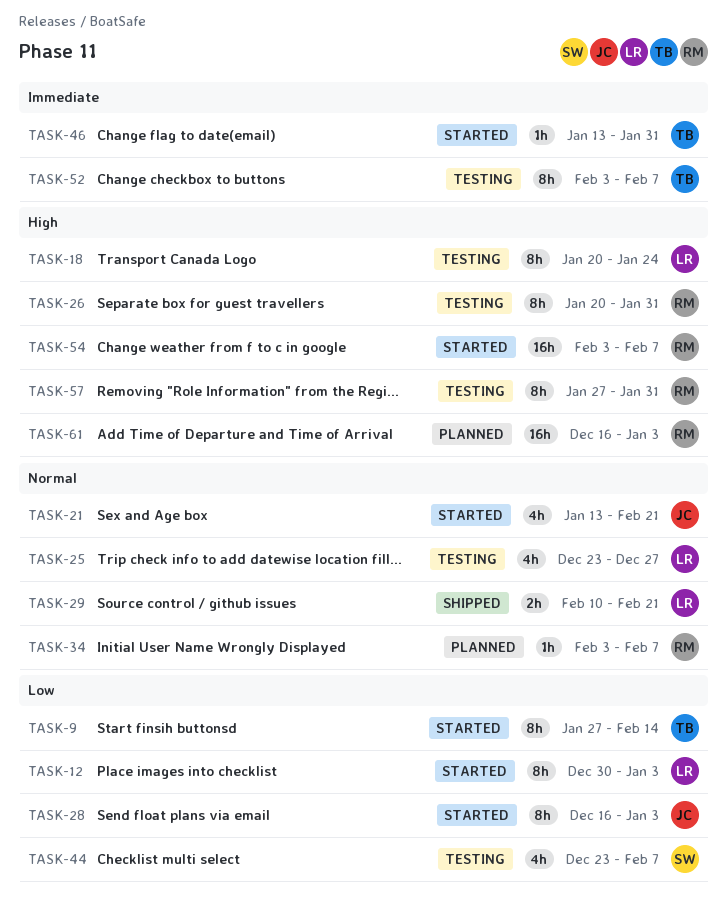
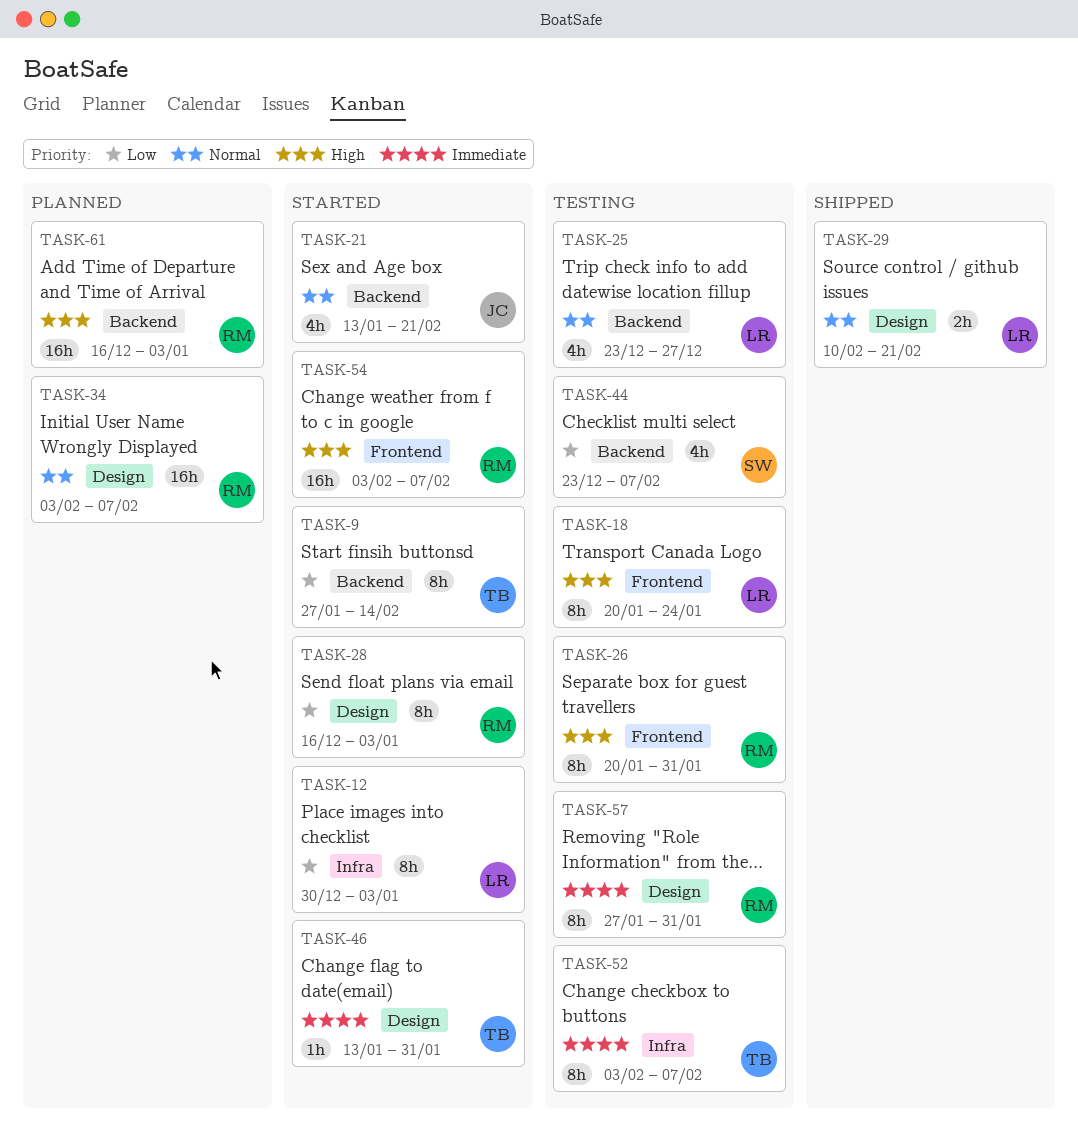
TASK-28, owner: JC -> RM
TASK-34, estimate: 1h -> 16h
TASK-57, priority: High -> Immediate

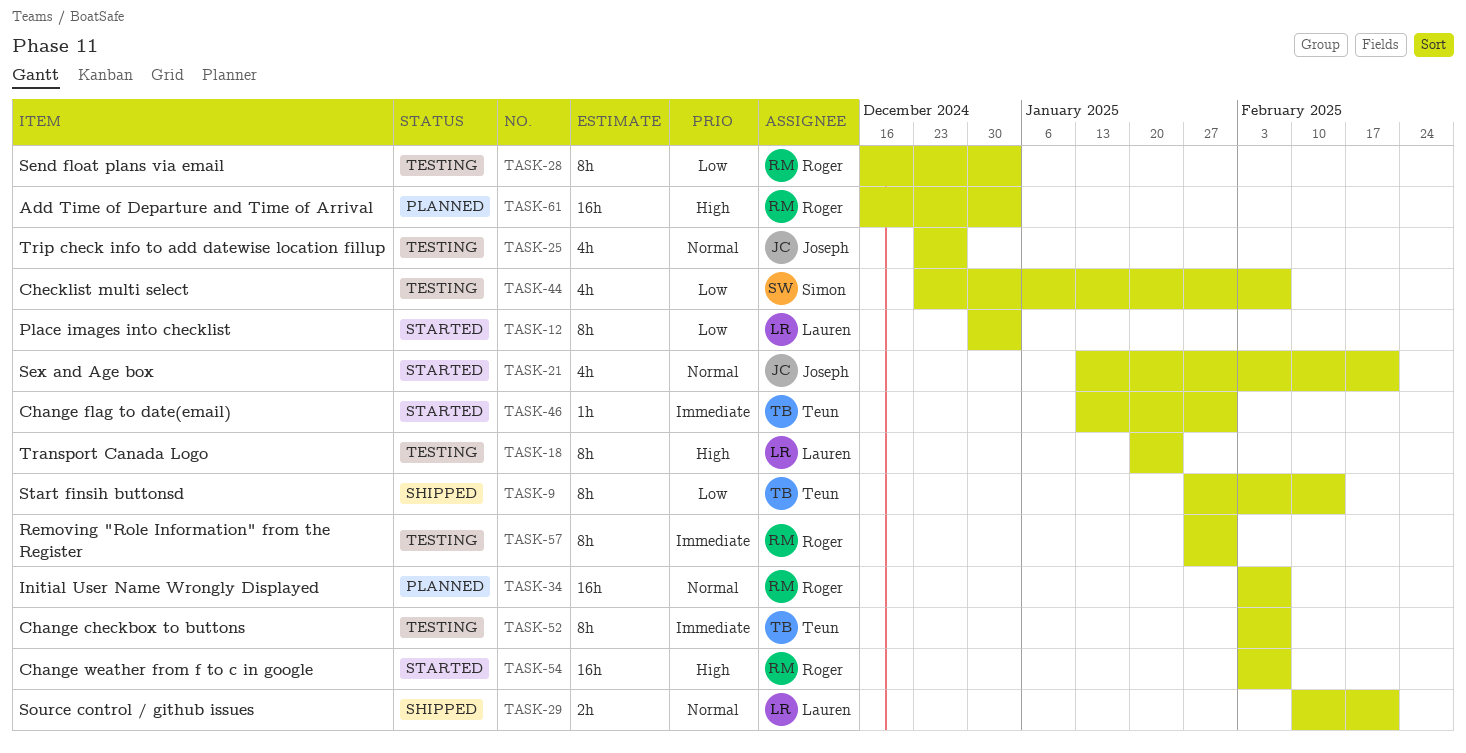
TASK-9, status: Started -> Shipped
TASK-25, owner: Lauren -> Joseph
TASK-26: present -> none
TASK-28, status: Started -> Testing

